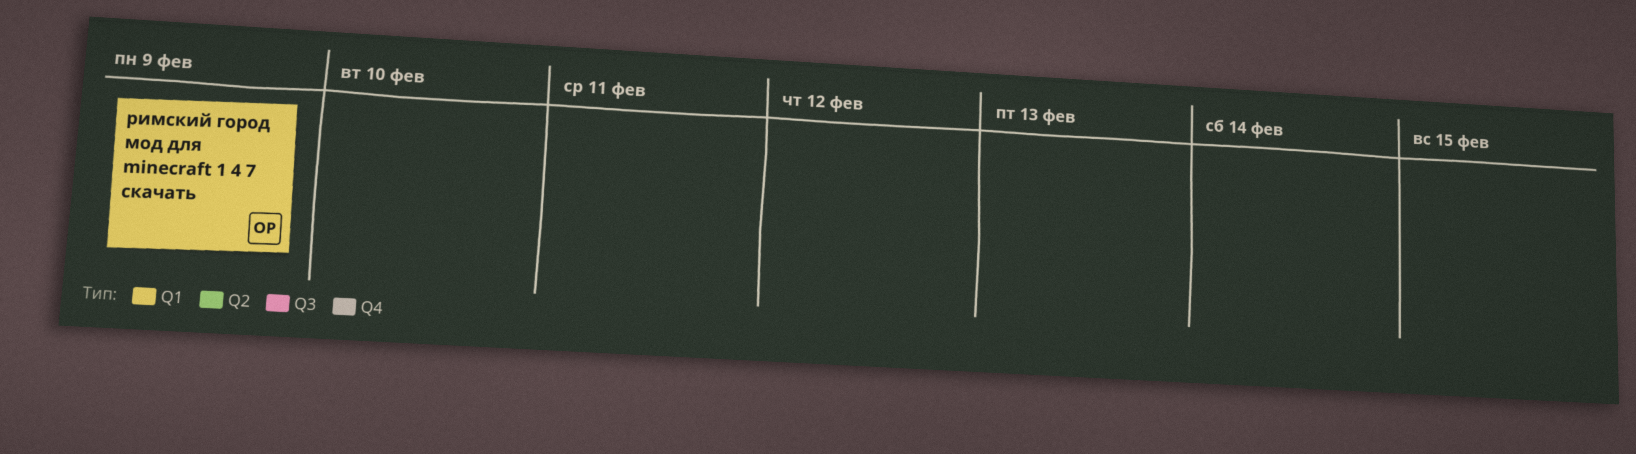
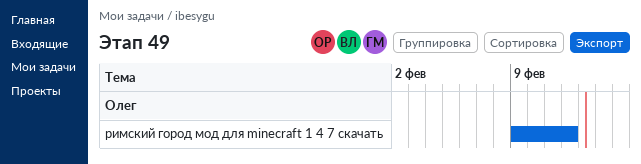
римский город мод для minecraft 1 4 7 скачать, due: Feb 9 -> Feb 12

